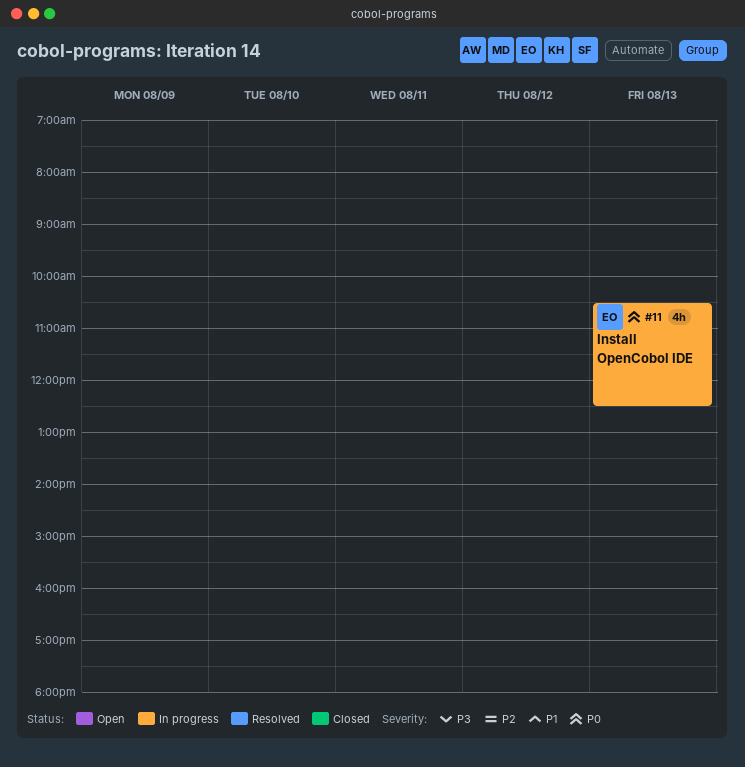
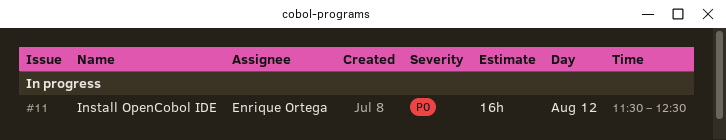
#11, estimate: 4h -> 16h
#11, day: Aug 13 -> Aug 12
#11, begins: 10:30 -> 11:30

